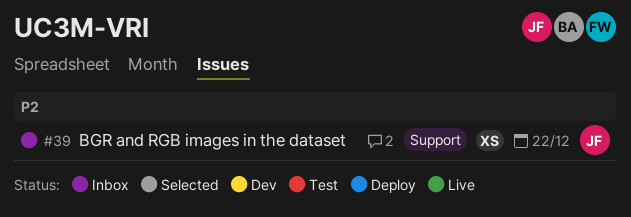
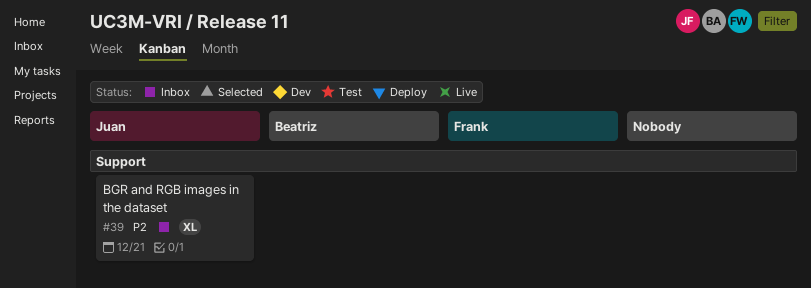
#39, estimate: XS -> XL
#39, due: Dec 22 -> Dec 21

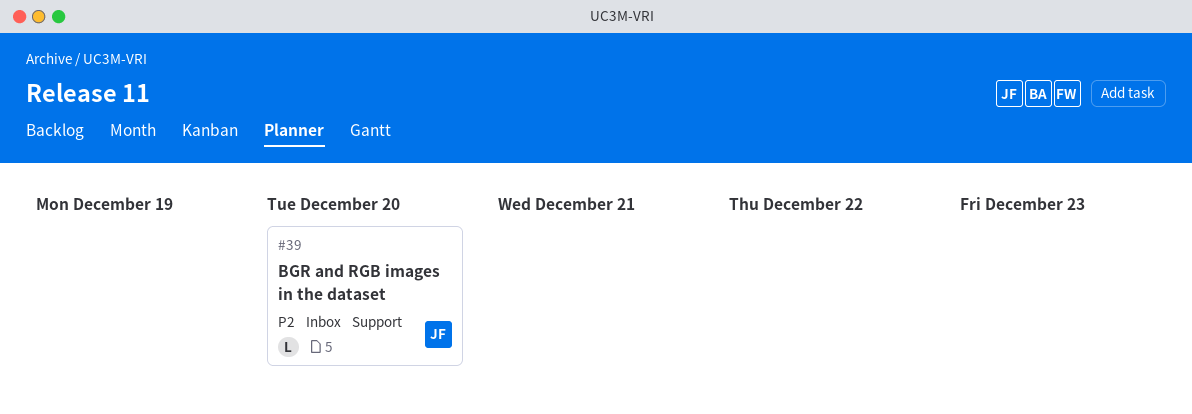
#39, estimate: XL -> L
#39, due: Dec 21 -> Dec 20

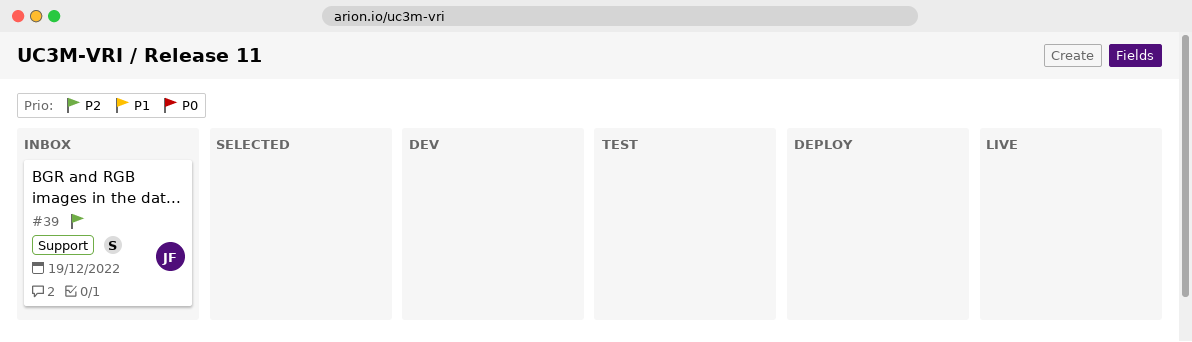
#39, estimate: L -> S
#39, due: Dec 20 -> Dec 19

